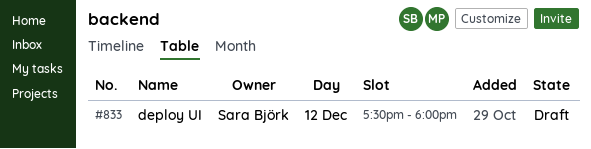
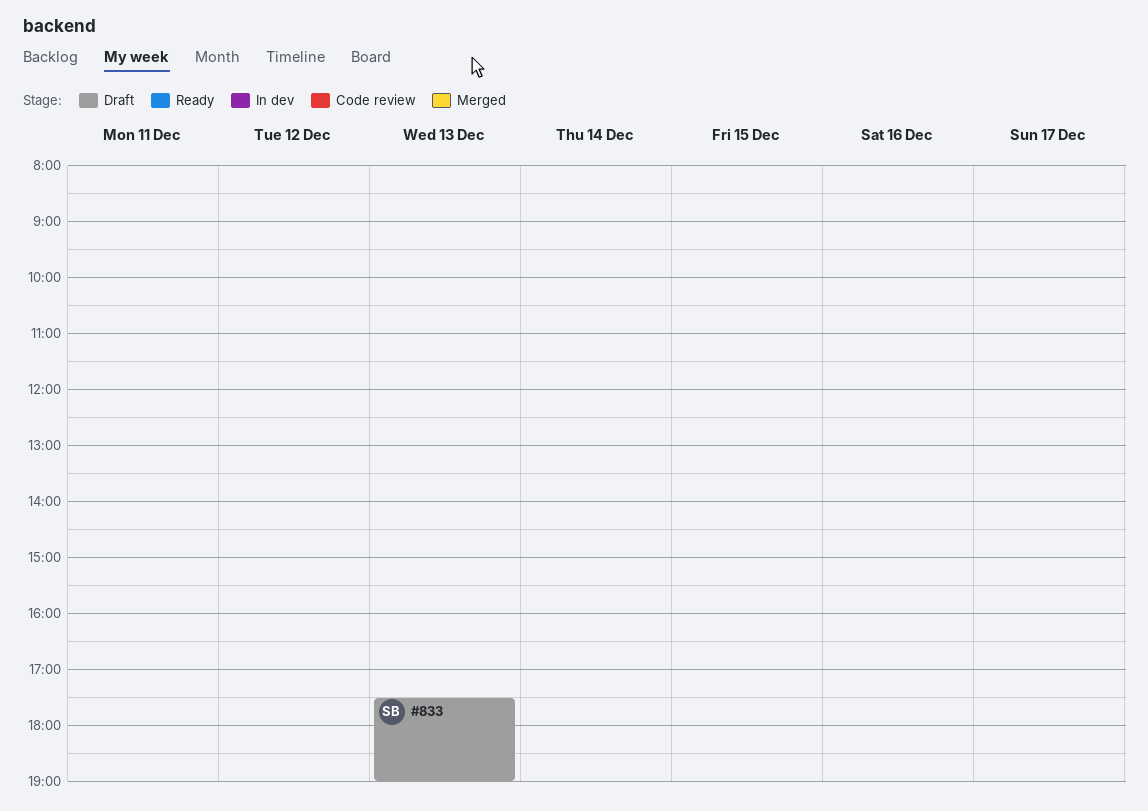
#833, day: Dec 12 -> Dec 13
#833, ends: 18:00 -> 19:00

